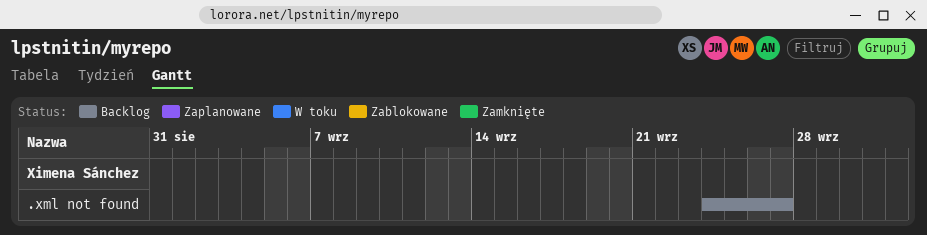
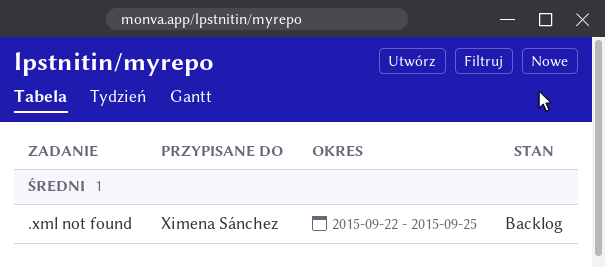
.xml not found, start: Sep 24 -> Sep 22
.xml not found, due: Sep 27 -> Sep 25

